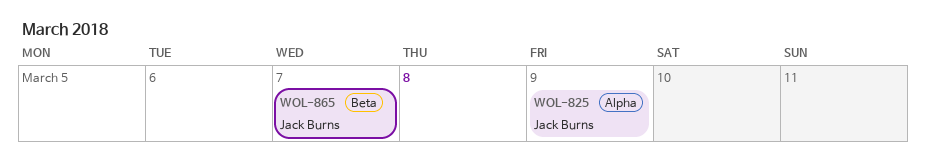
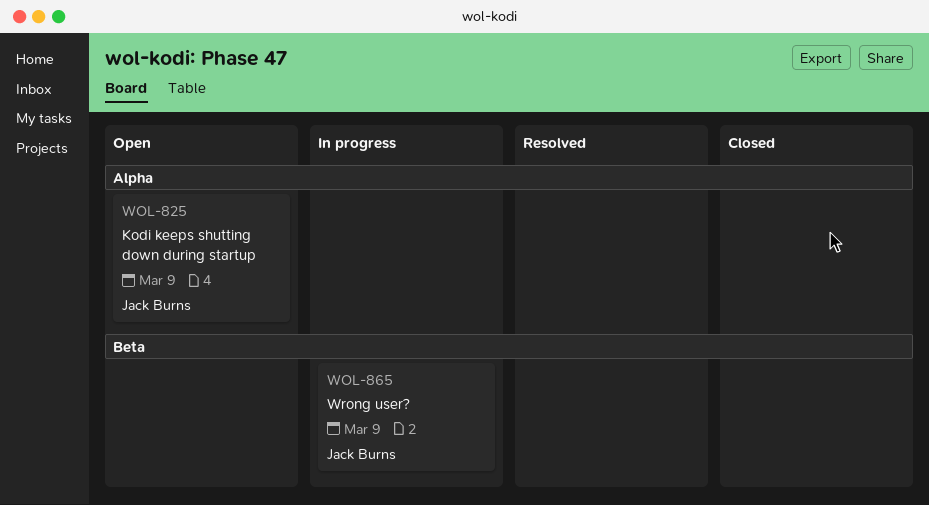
WOL-865, due: Mar 7 -> Mar 9

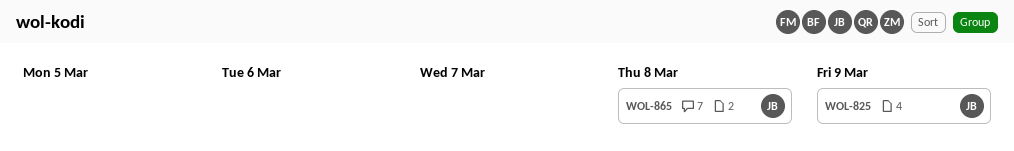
WOL-865, due: Mar 9 -> Mar 8

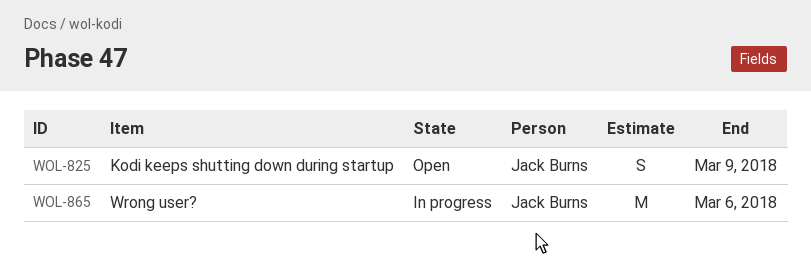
WOL-865, due: Mar 8 -> Mar 6

